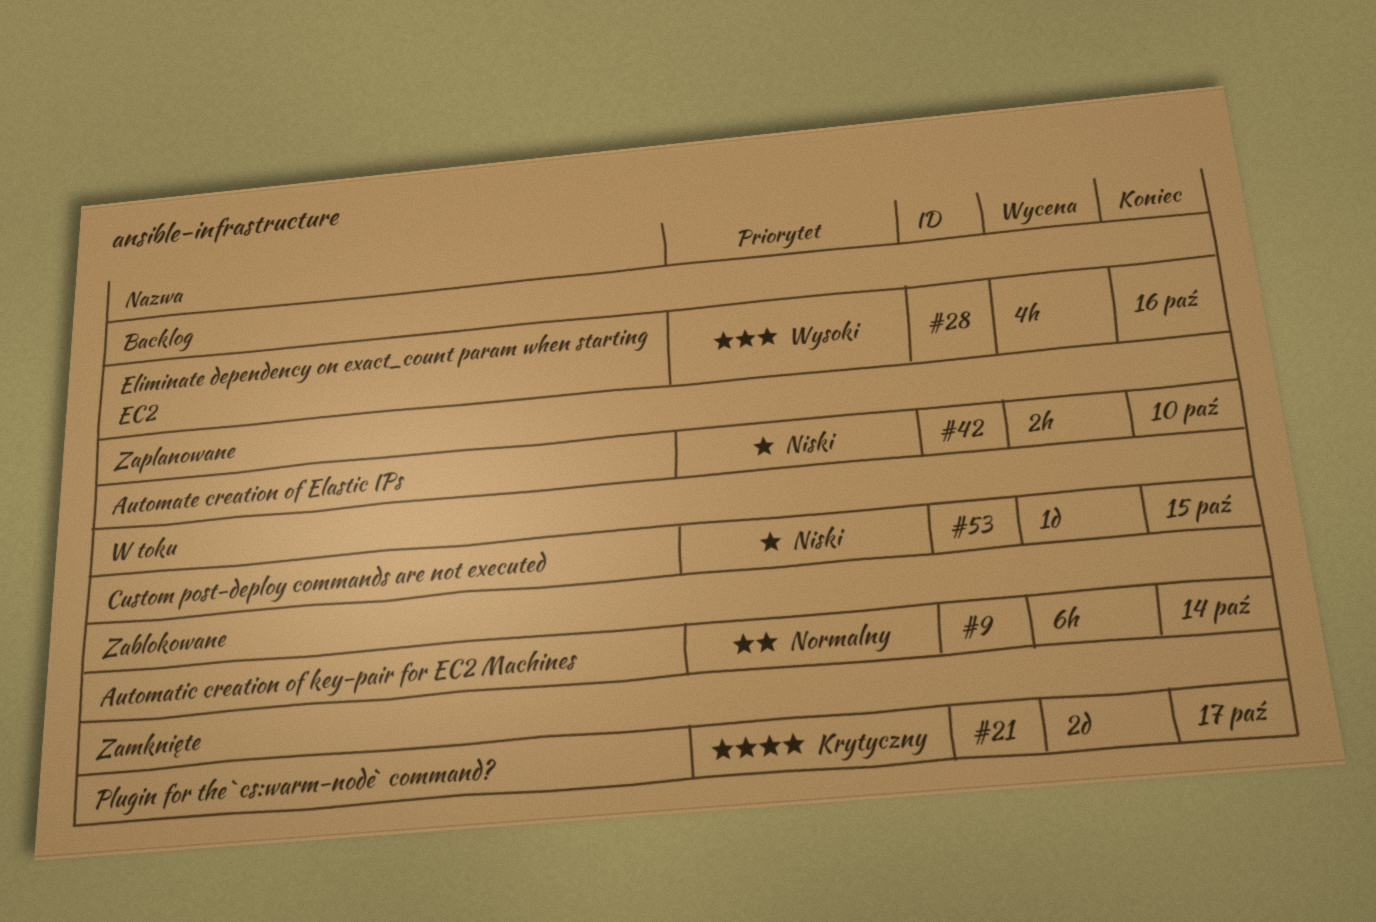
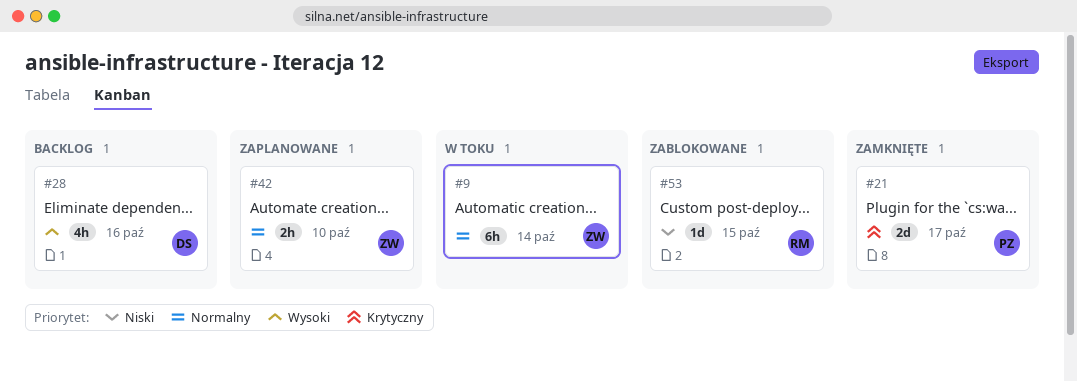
#9, status: Zablokowane -> W toku
#42, priority: Niski -> Normalny
#53, status: W toku -> Zablokowane

